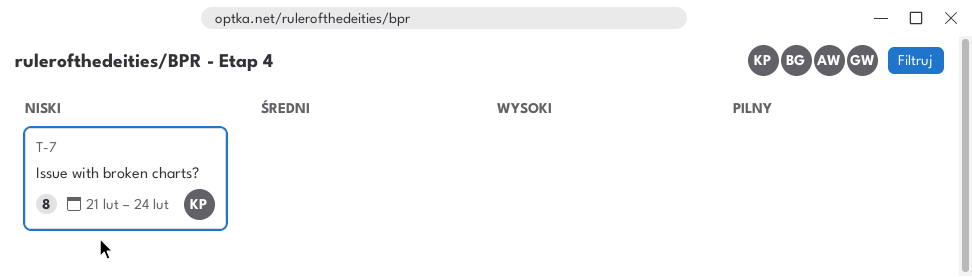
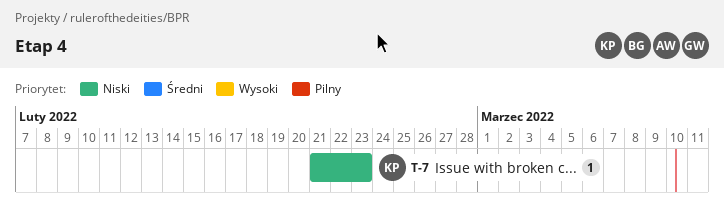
T-7, estimate: 8 -> 1
T-7, due: Feb 24 -> Feb 23

